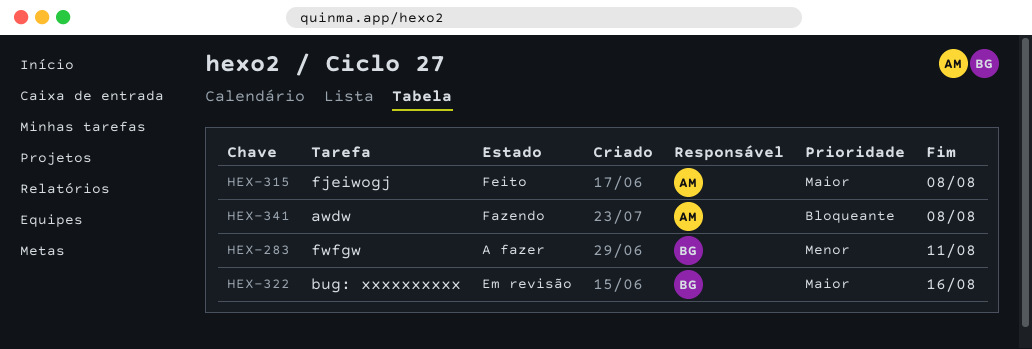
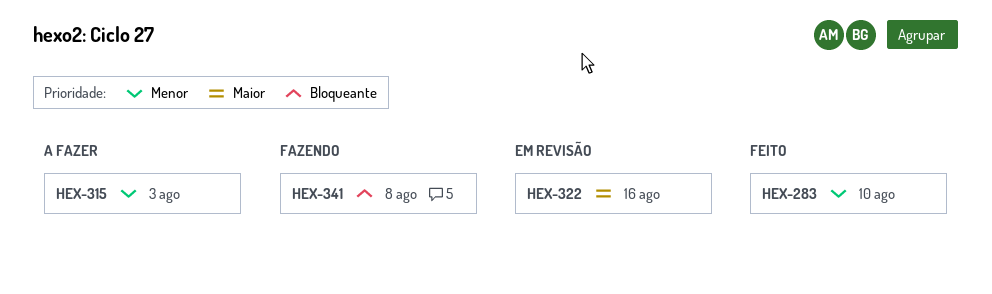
HEX-283, status: A fazer -> Feito
HEX-283, due: Aug 11 -> Aug 10
HEX-315, status: Feito -> A fazer
HEX-315, priority: Maior -> Menor
HEX-315, due: Aug 8 -> Aug 3

